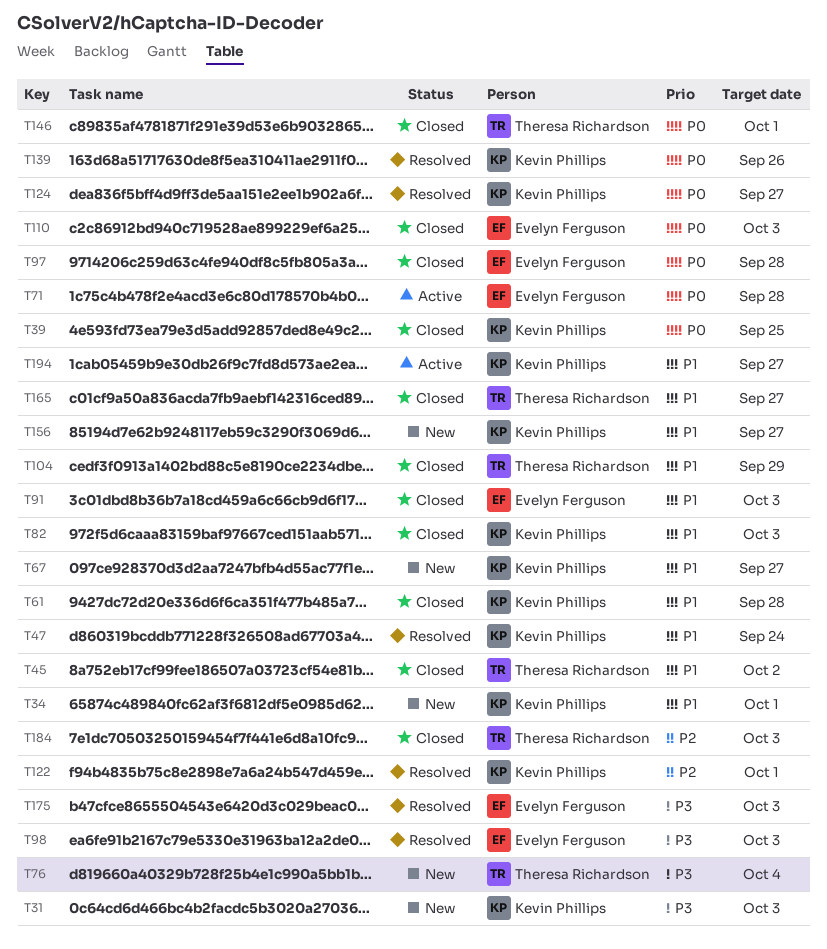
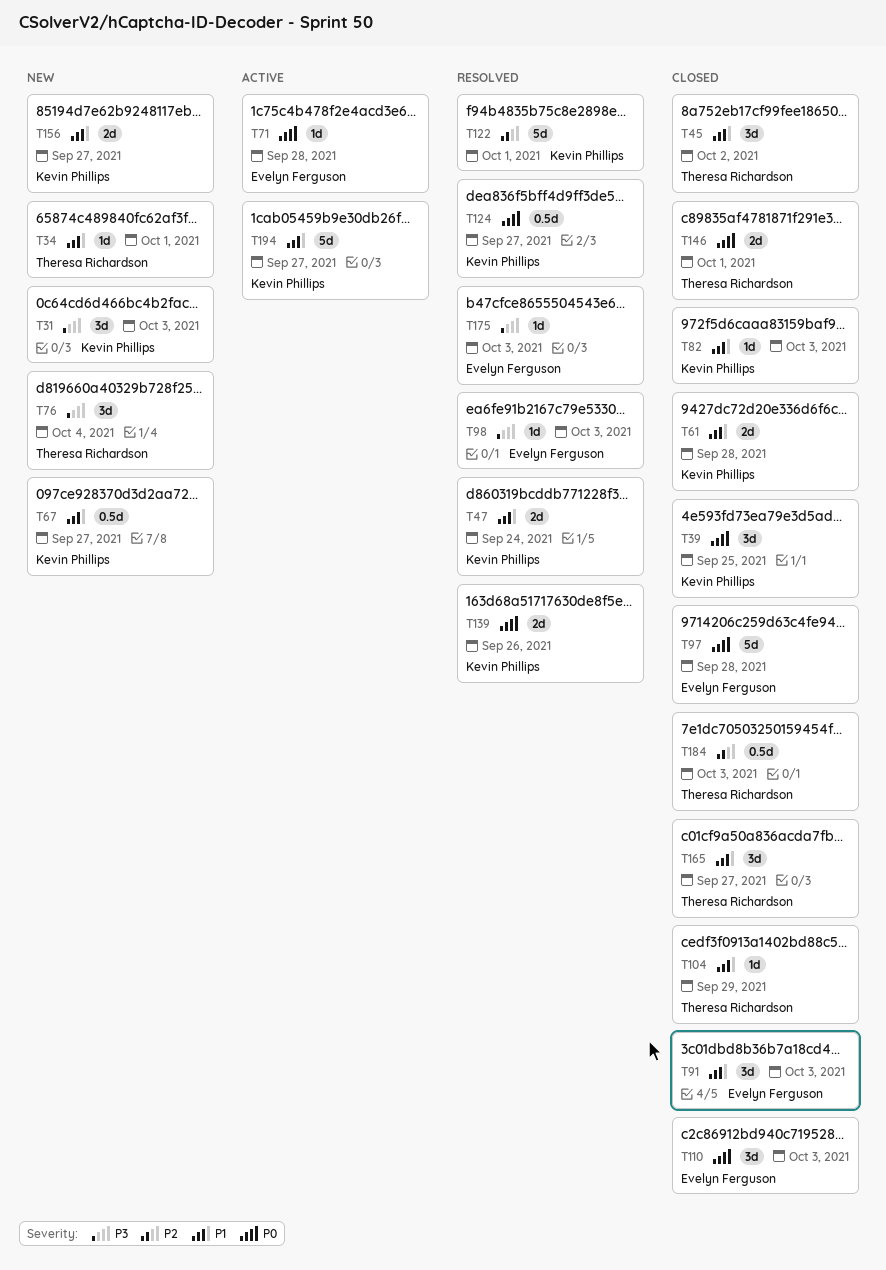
T34, owner: Kevin Phillips -> Theresa Richardson

